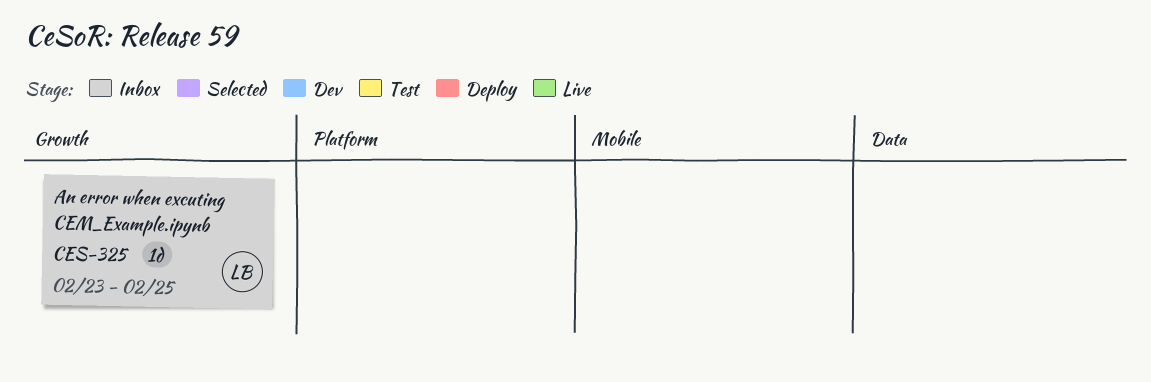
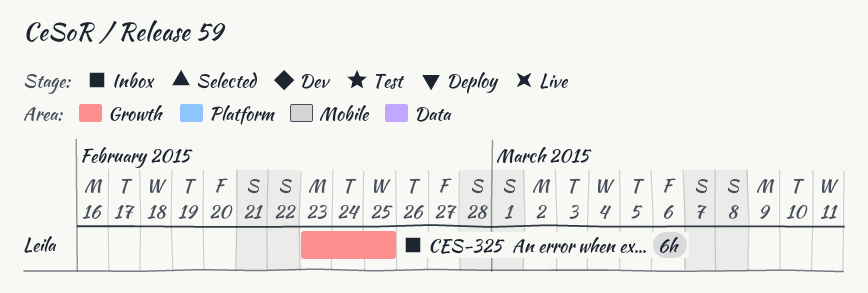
CES-325, estimate: 1d -> 6h

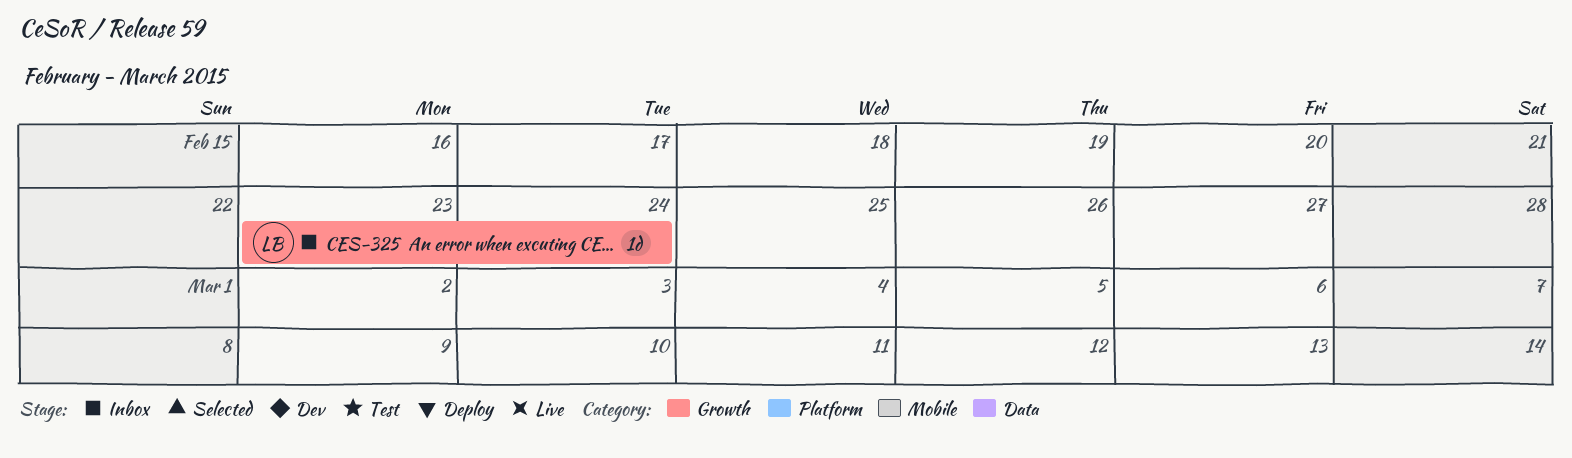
CES-325, estimate: 6h -> 1d
CES-325, due: Feb 25 -> Feb 24

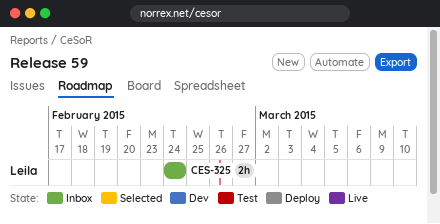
CES-325, estimate: 1d -> 2h
CES-325, start: Feb 23 -> Feb 24

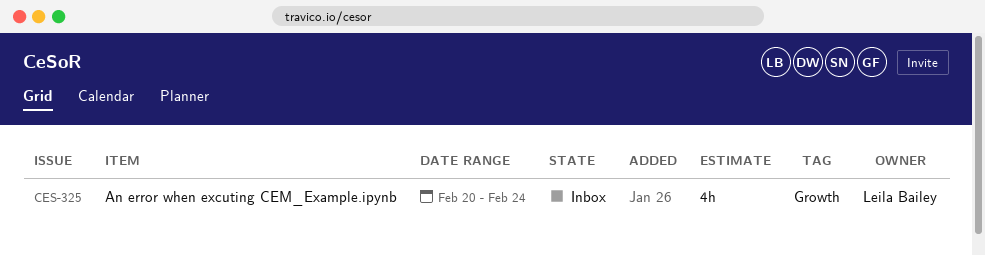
CES-325, estimate: 2h -> 4h
CES-325, start: Feb 24 -> Feb 20

